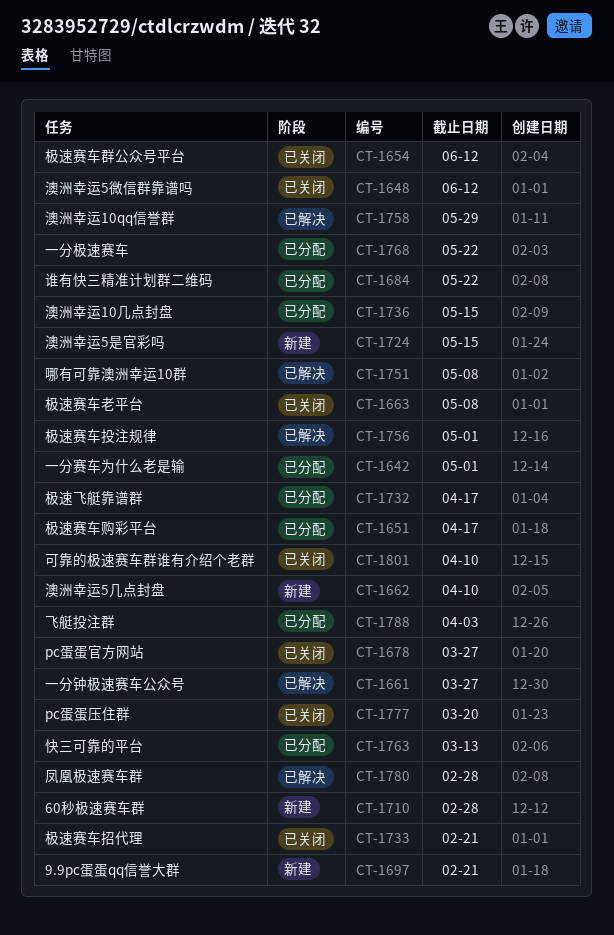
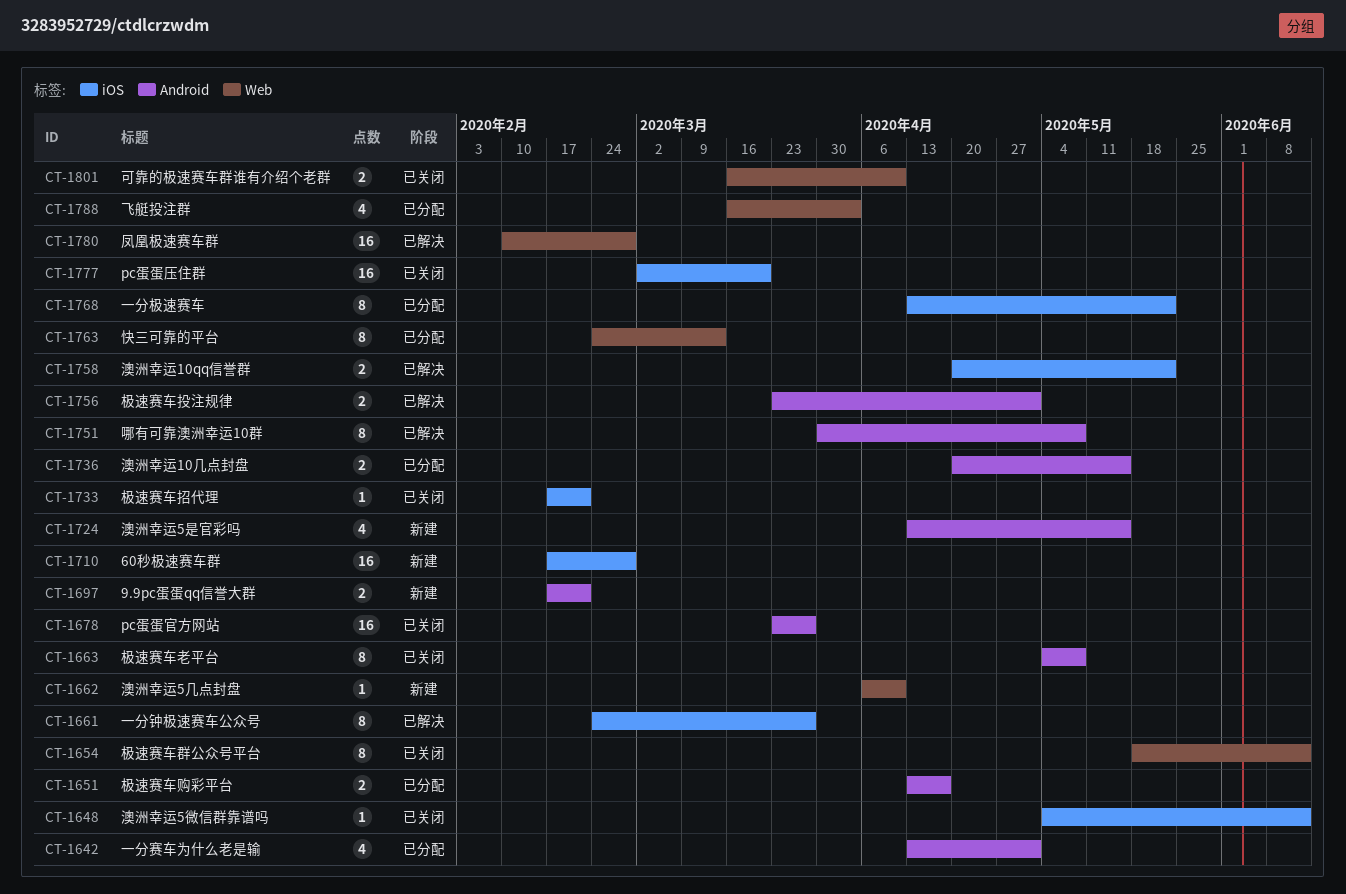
CT-1684: present -> none
CT-1732: present -> none
CT-1758, due: May 29 -> May 22

